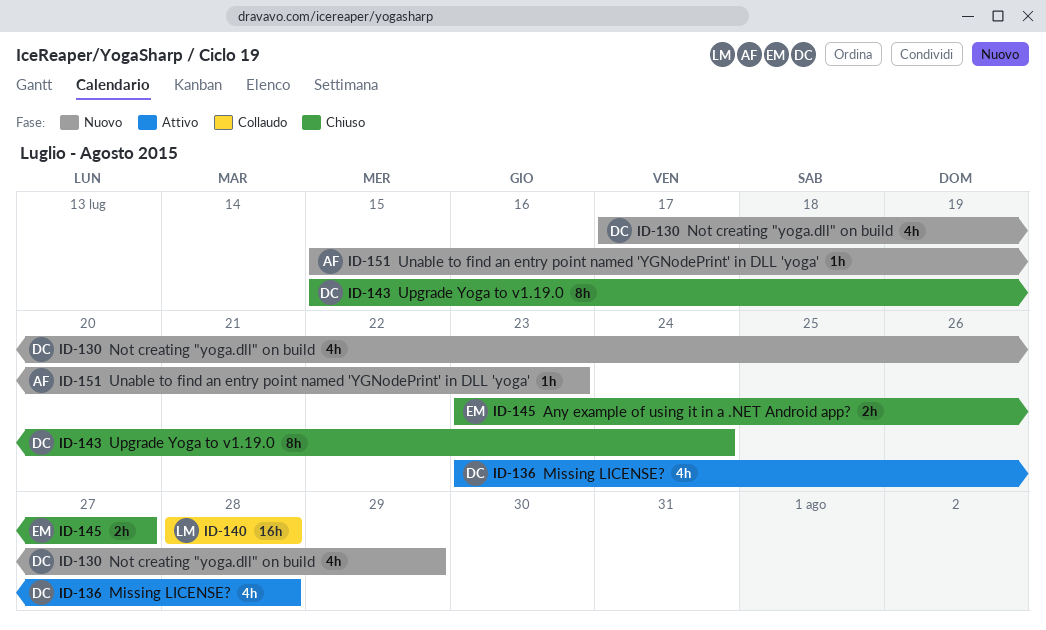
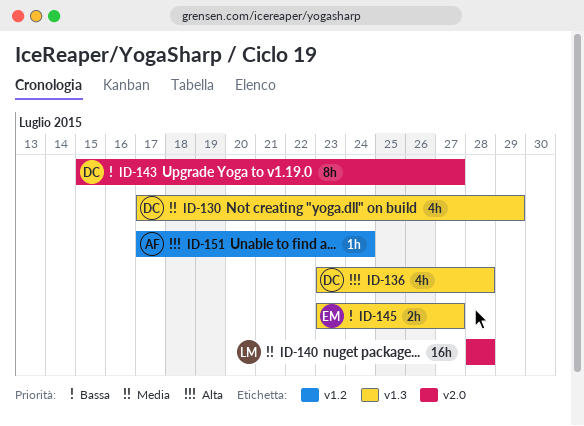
ID-143, due: Jul 24 -> Jul 27
ID-151, start: Jul 15 -> Jul 17
ID-151, due: Jul 23 -> Jul 24

